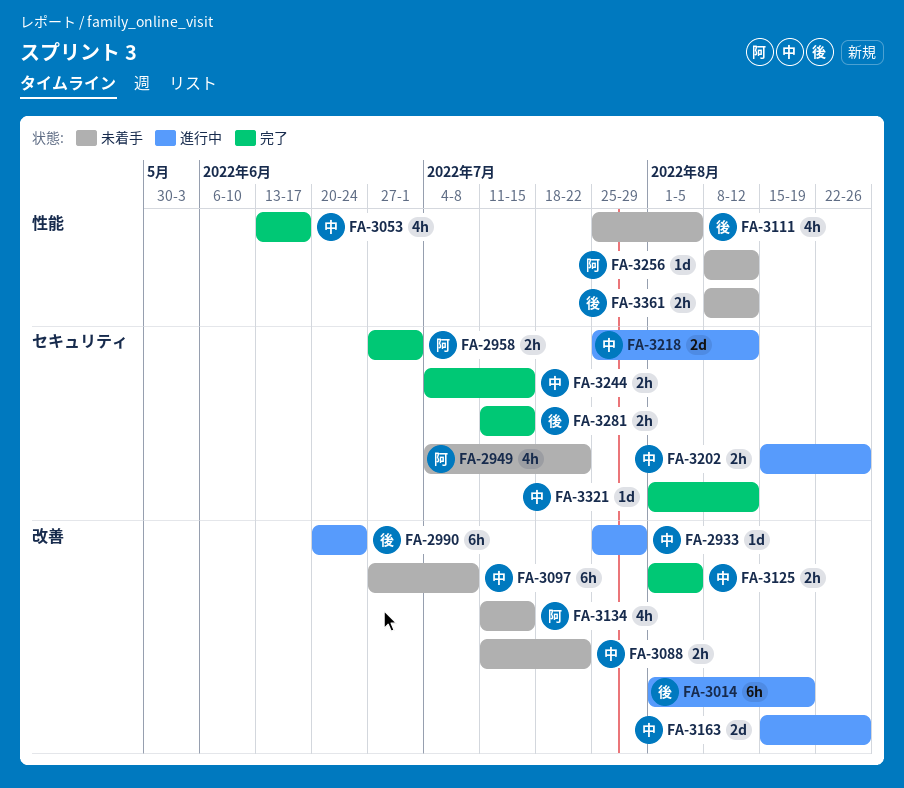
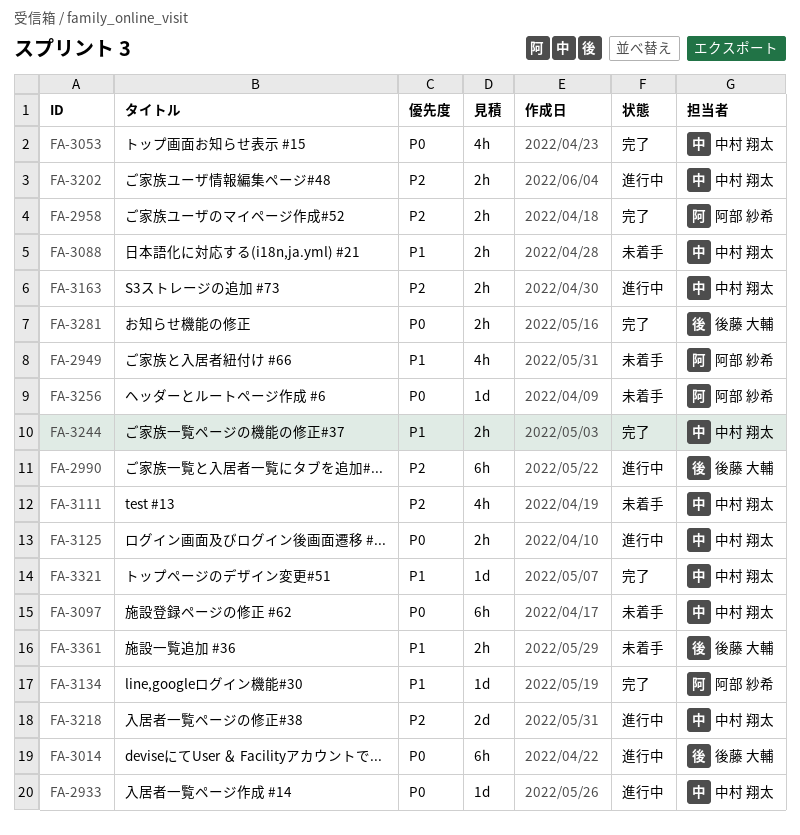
FA-3111, owner: 後藤 大輔 -> 中村 翔太
FA-3125, status: 完了 -> 進行中
FA-3134, status: 未着手 -> 完了
FA-3134, estimate: 4h -> 1d
FA-3163, estimate: 2d -> 2h

